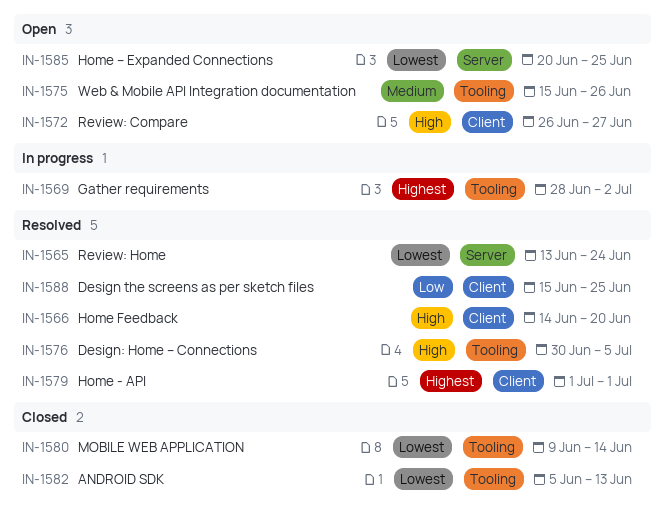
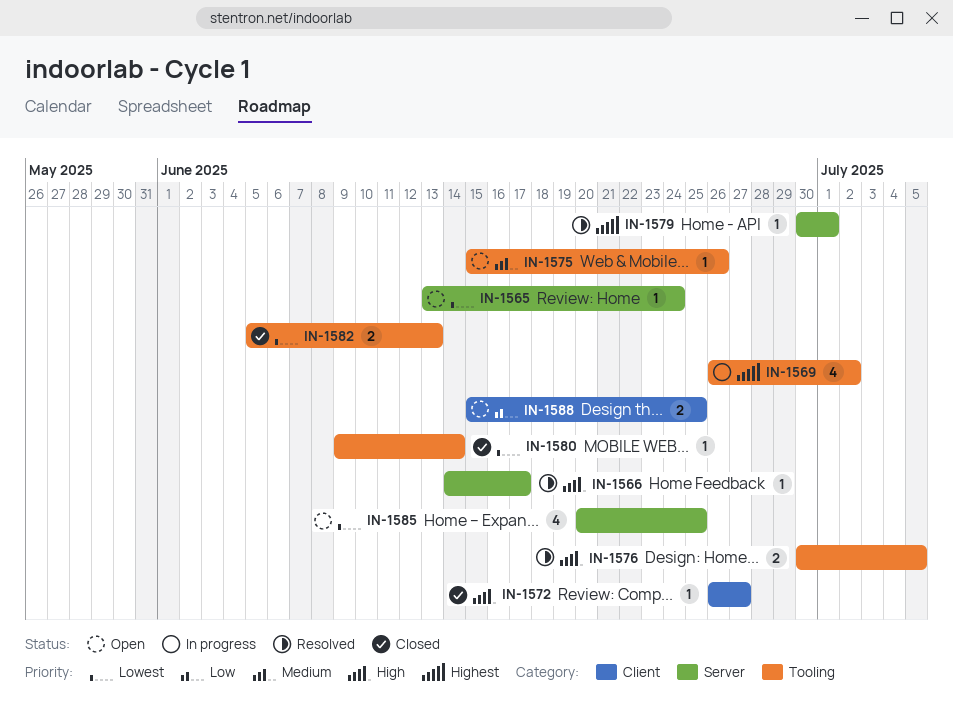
IN-1565, status: Resolved -> Open
IN-1566, label: Client -> Server
IN-1566, due: Jun 20 -> Jun 17
IN-1569, start: Jun 28 -> Jun 26
IN-1572, status: Open -> Closed
IN-1579, label: Client -> Server
IN-1579, start: Jul 1 -> Jun 30
IN-1588, status: Resolved -> Open

